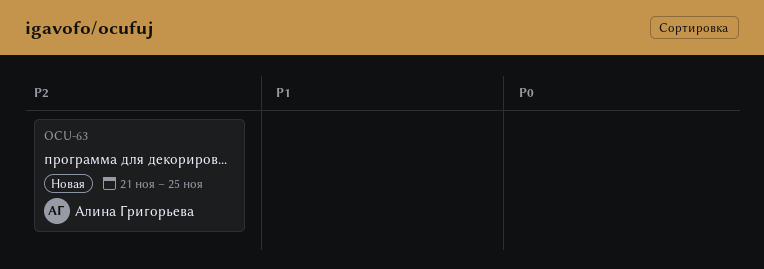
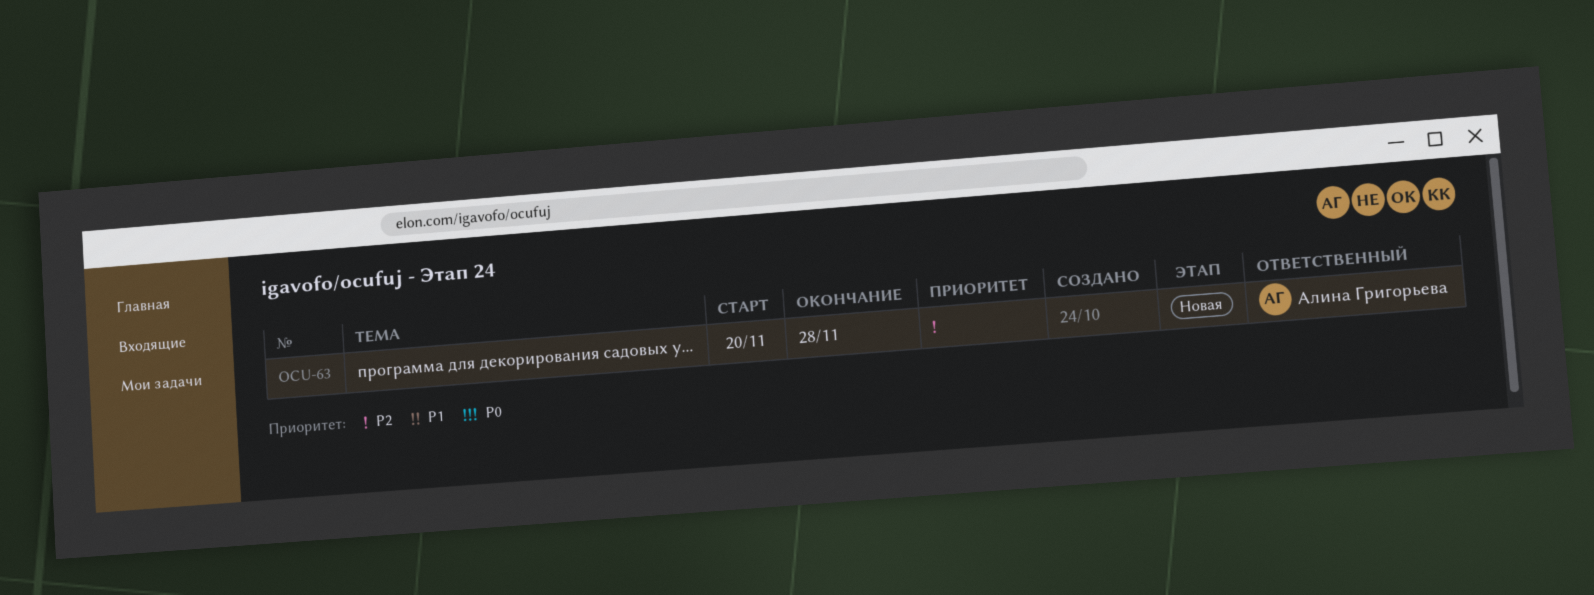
OCU-63, start: Nov 21 -> Nov 20
OCU-63, due: Nov 25 -> Nov 28

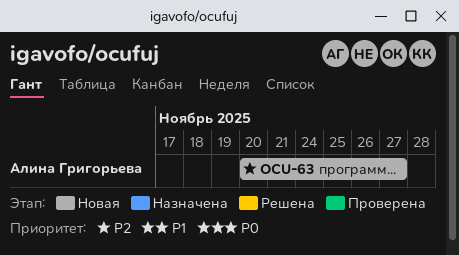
OCU-63, due: Nov 28 -> Nov 27

